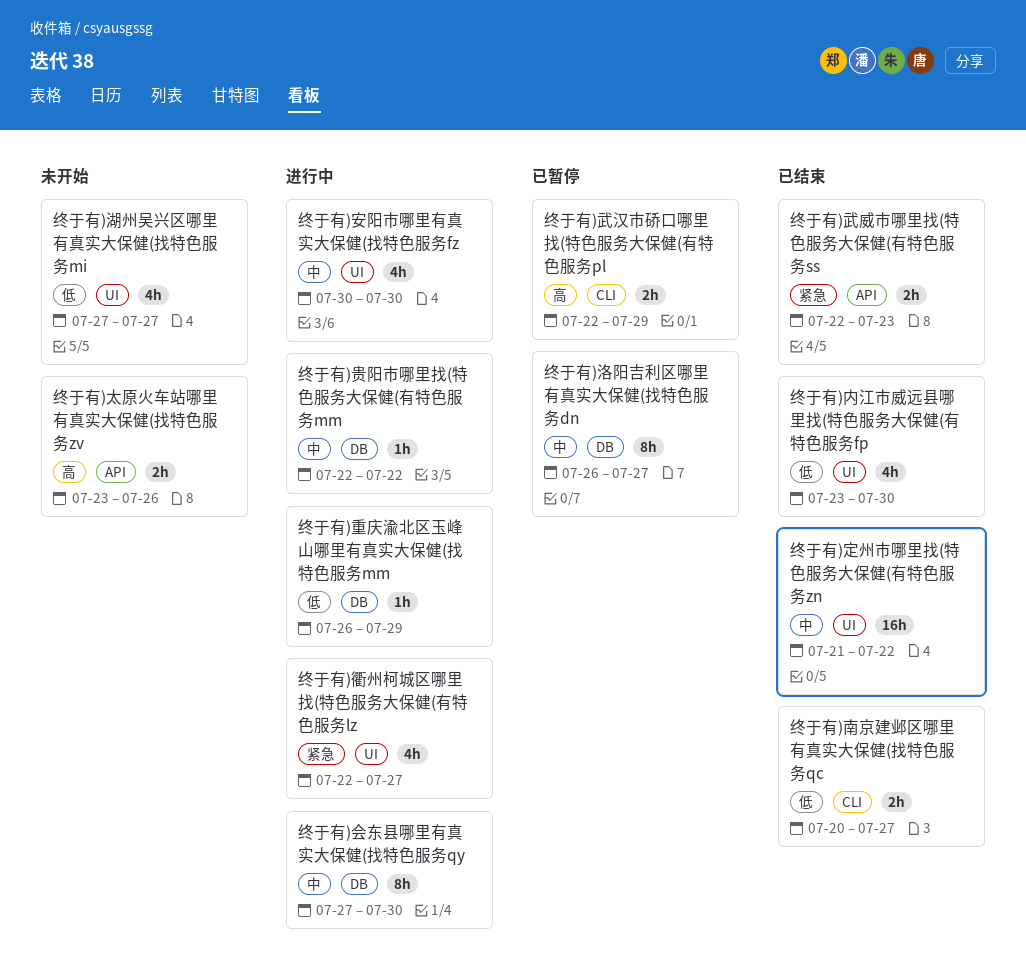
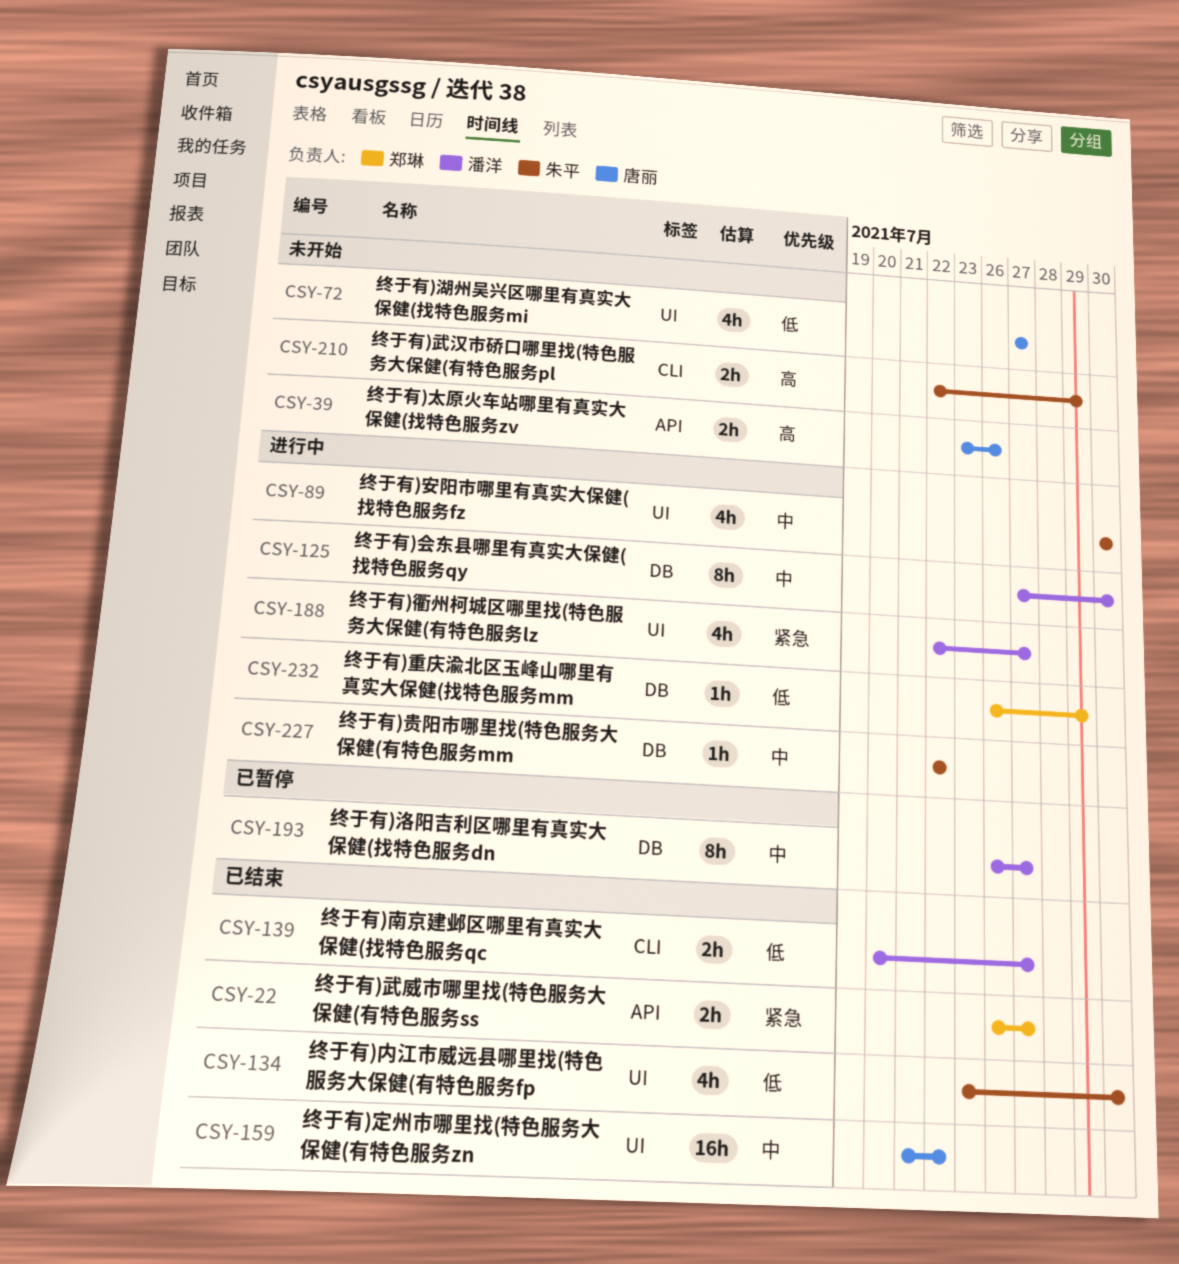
终于有)武威市哪里找(特色服务大保健(有特色服务ss, start: Jul 22 -> Jul 26
终于有)武威市哪里找(特色服务大保健(有特色服务ss, due: Jul 23 -> Jul 27
终于有)武汉市硚口哪里找(特色服务大保健(有特色服务pl, status: 已暂停 -> 未开始

